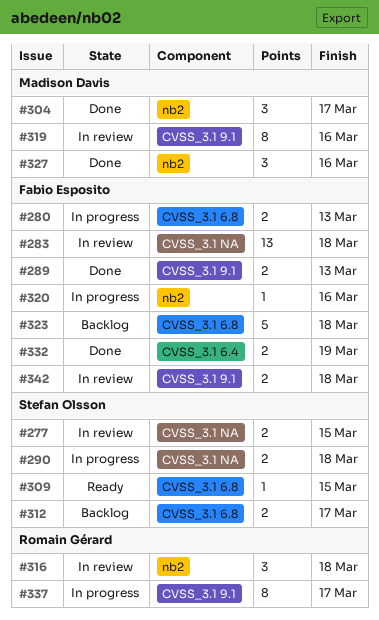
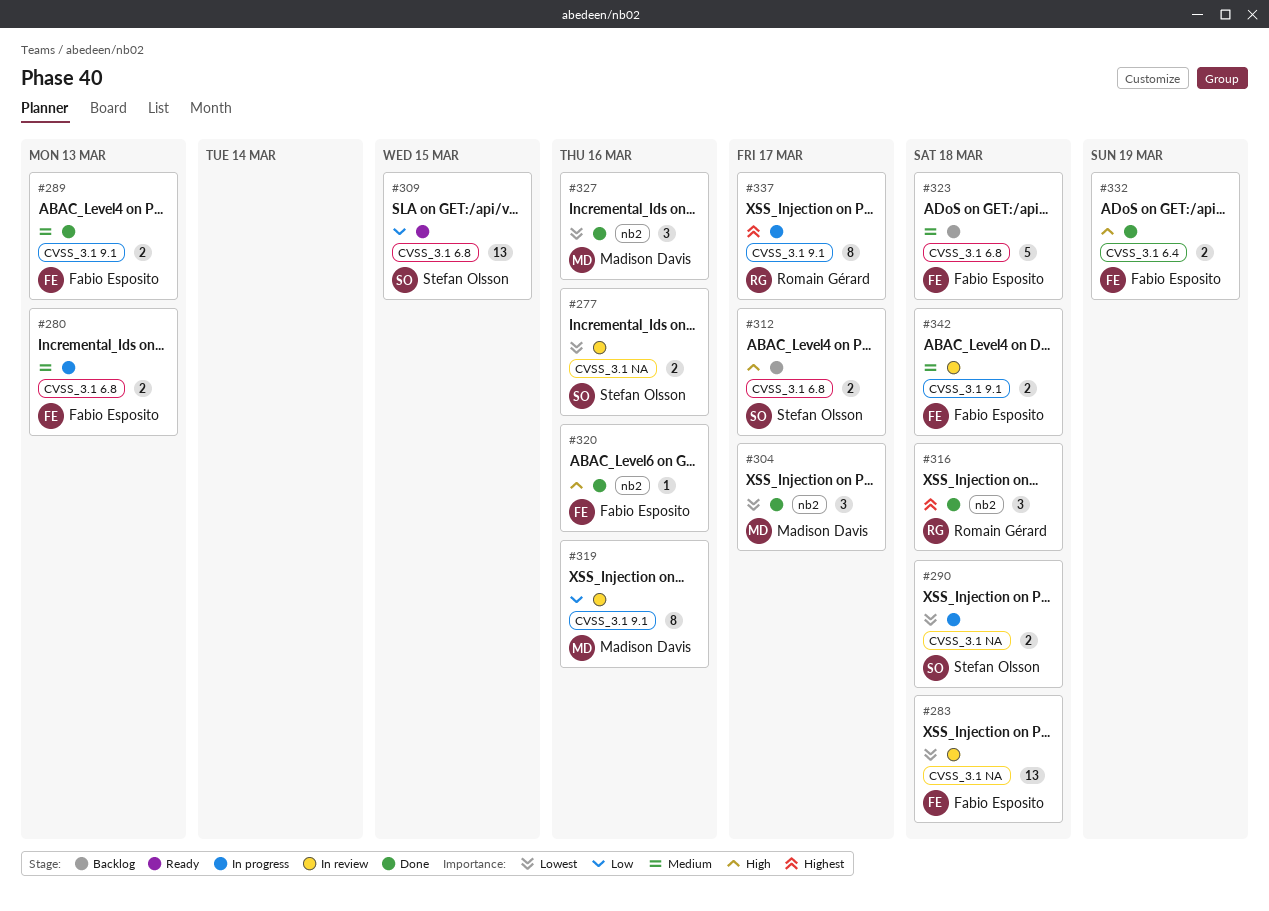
#277, due: Mar 15 -> Mar 16
#309, estimate: 1 -> 13
#316, status: In review -> Done
#320, status: In progress -> Done

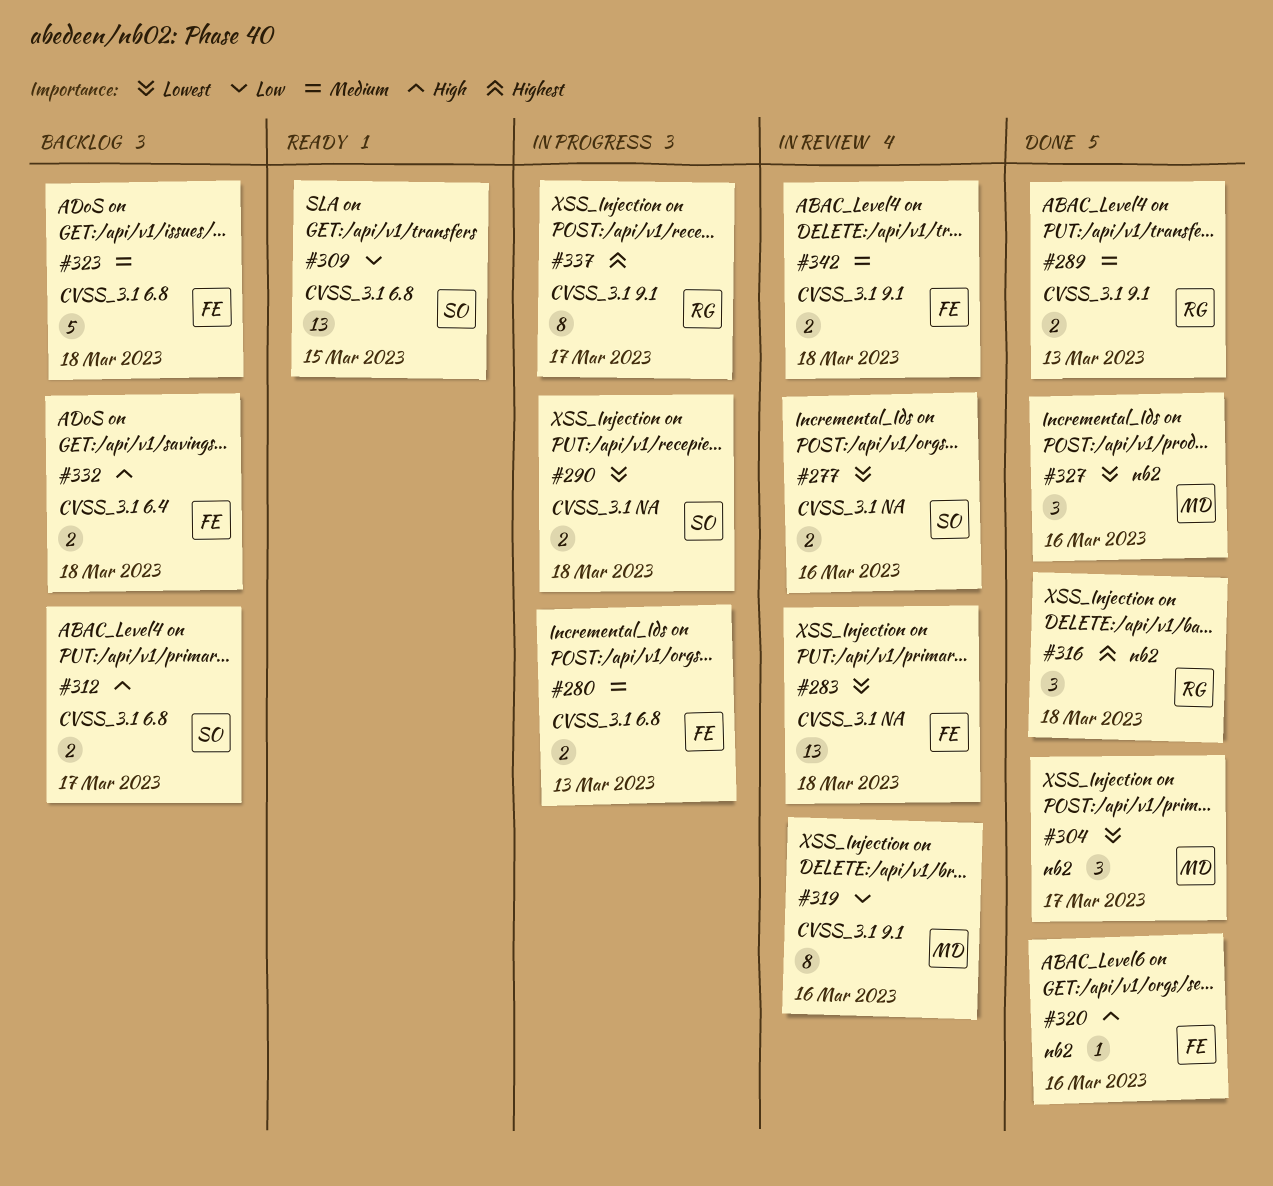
#289, owner: Fabio Esposito -> Romain Gérard
#332, status: Done -> Backlog
#332, due: Mar 19 -> Mar 18

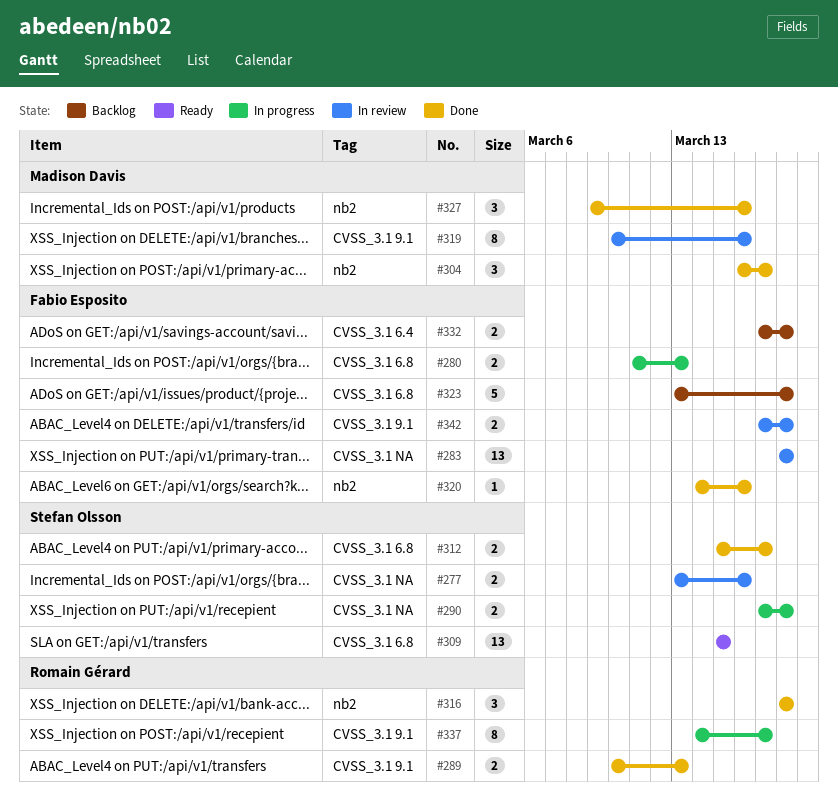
#312, status: Backlog -> Done

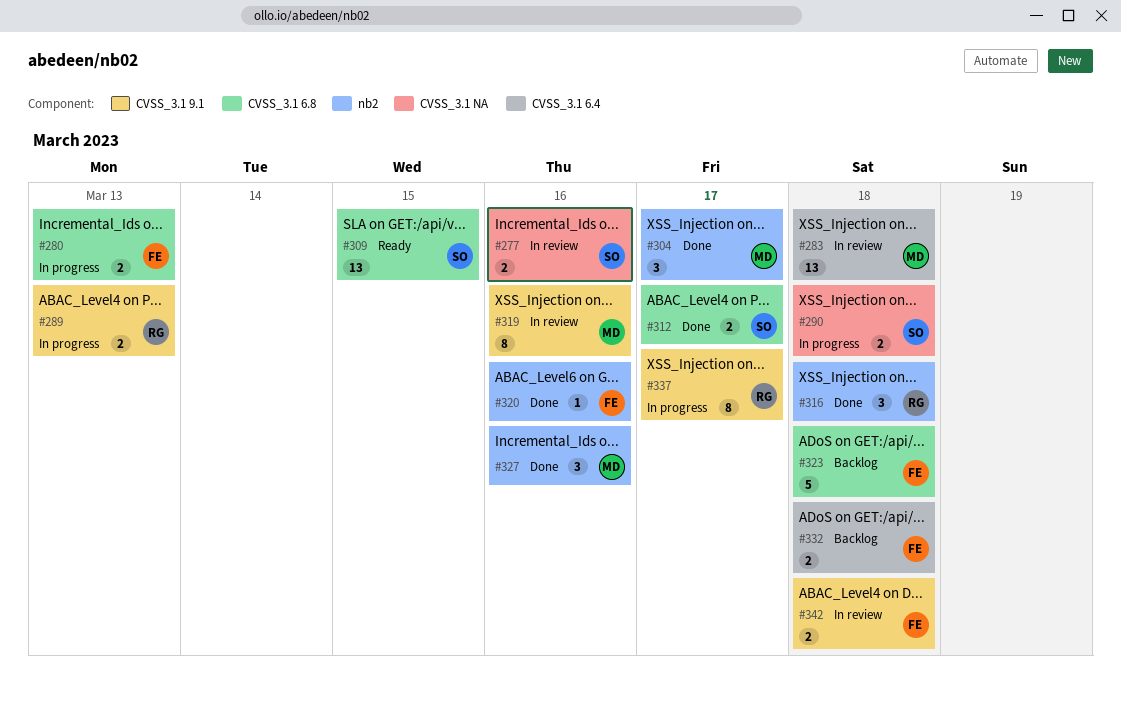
#283, owner: Fabio Esposito -> Madison Davis
#283, label: CVSS_3.1 NA -> CVSS_3.1 6.4
#289, status: Done -> In progress

